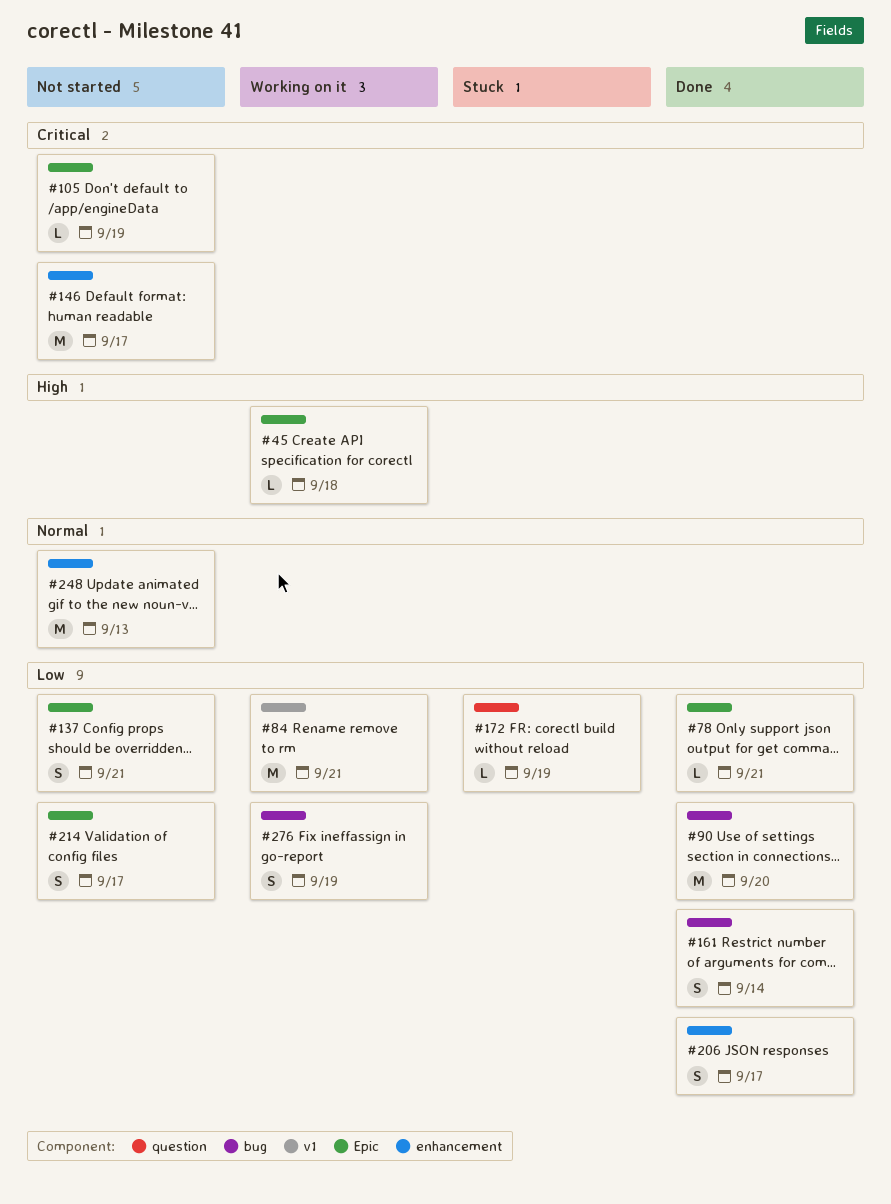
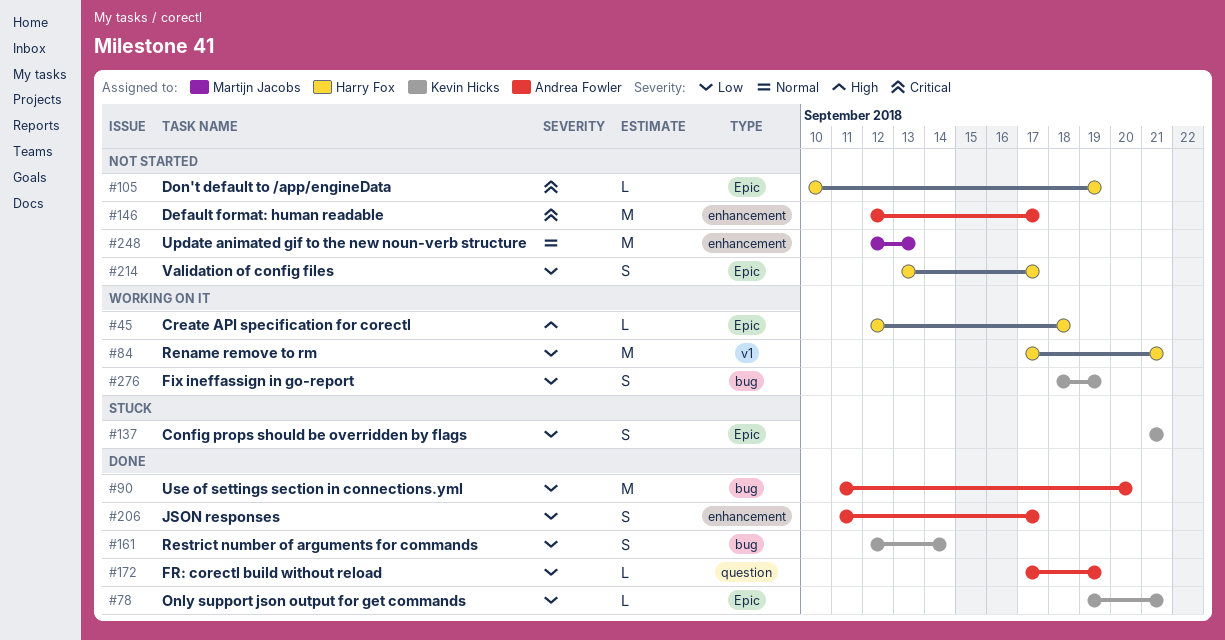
#137, status: Not started -> Stuck
#172, status: Stuck -> Done

